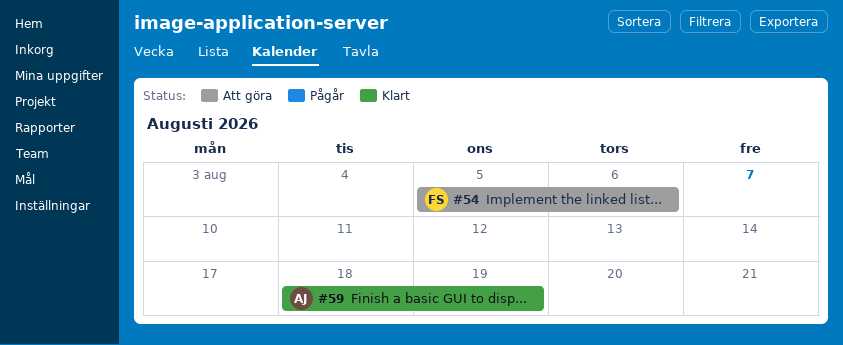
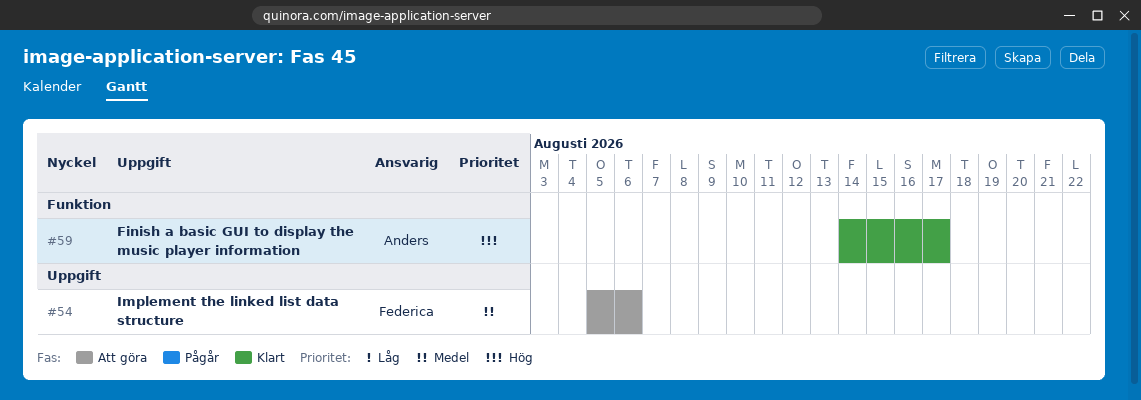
#59, start: Aug 18 -> Aug 14
#59, due: Aug 19 -> Aug 17

